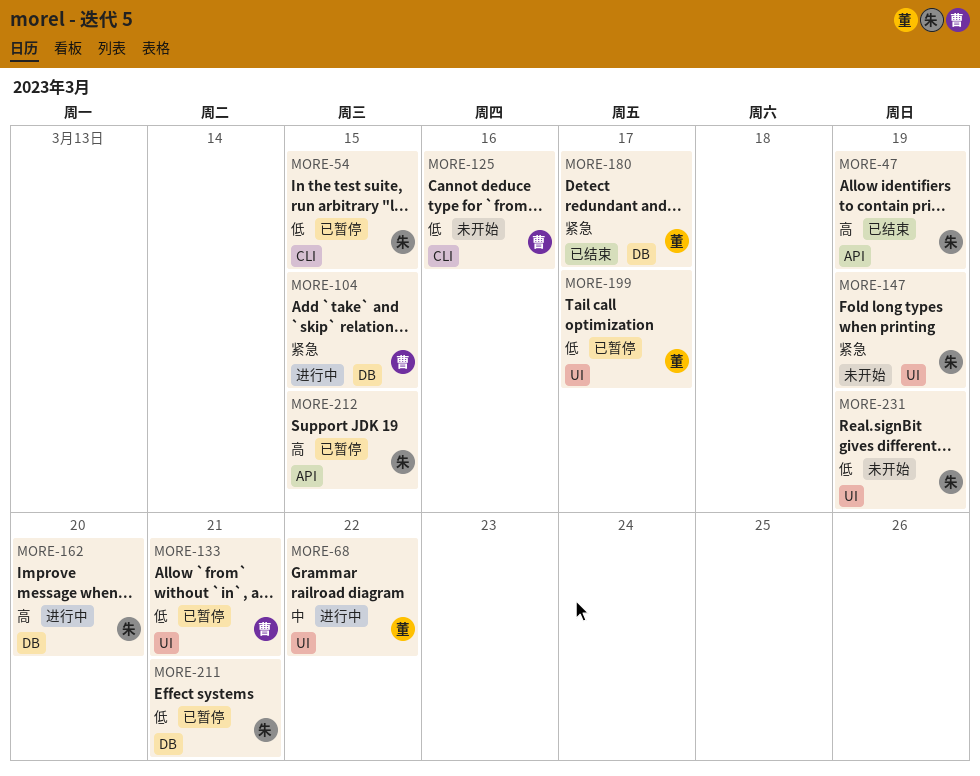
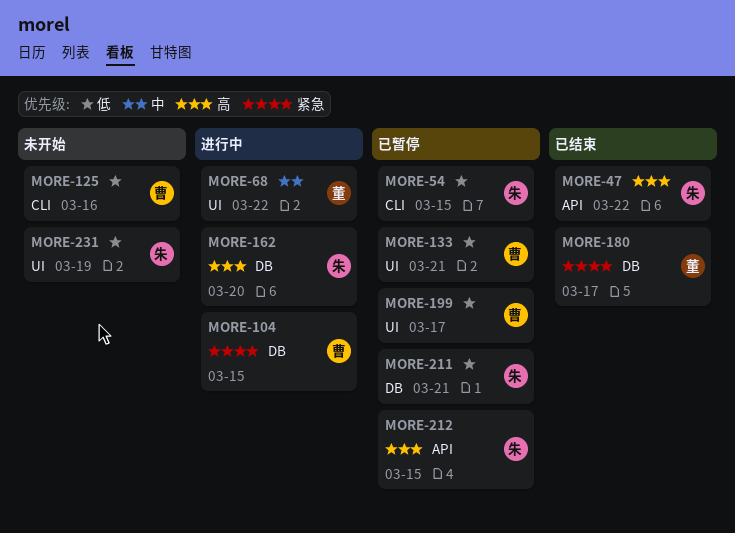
MORE-47, due: Mar 19 -> Mar 22
MORE-147: present -> none
MORE-199, owner: 董 -> 曹

